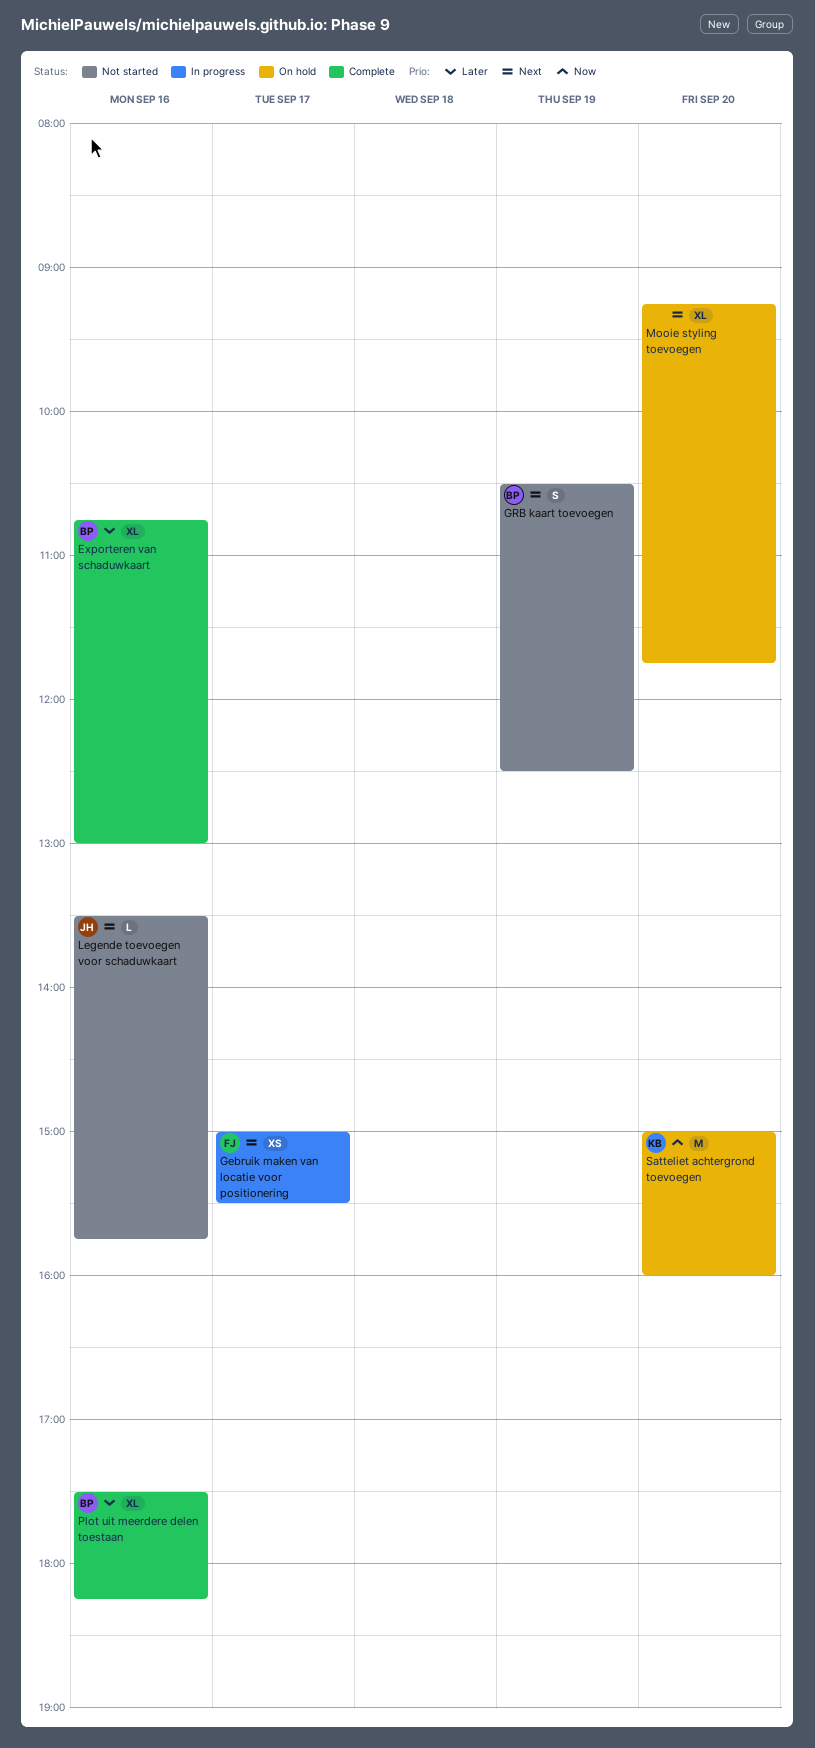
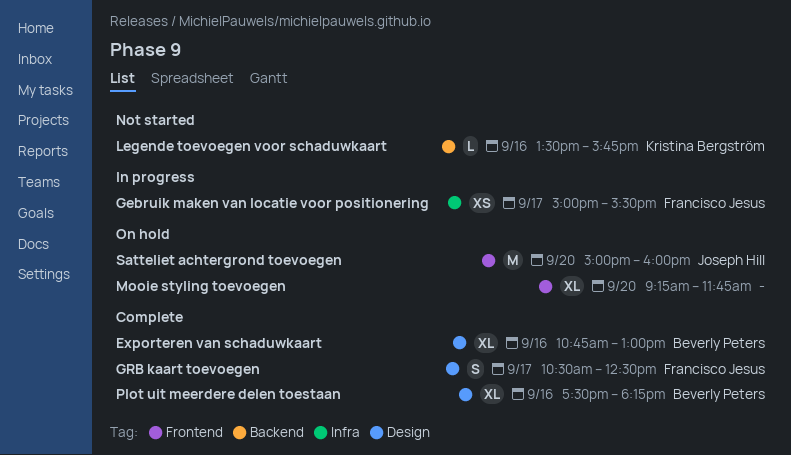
GRB kaart toevoegen, status: Not started -> Complete
GRB kaart toevoegen, owner: Beverly Peters -> Francisco Jesus
GRB kaart toevoegen, day: Sep 19 -> Sep 17
Legende toevoegen voor schaduwkaart, owner: Joseph Hill -> Kristina Bergström
Satteliet achtergrond toevoegen, owner: Kristina Bergström -> Joseph Hill

